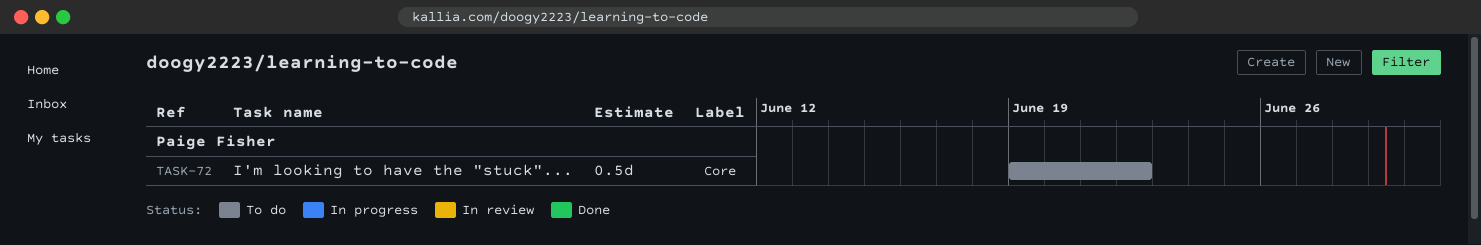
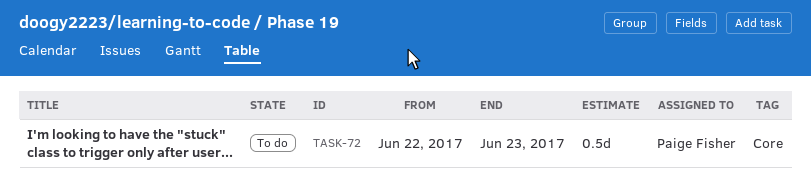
TASK-72, start: Jun 19 -> Jun 22
TASK-72, due: Jun 22 -> Jun 23

